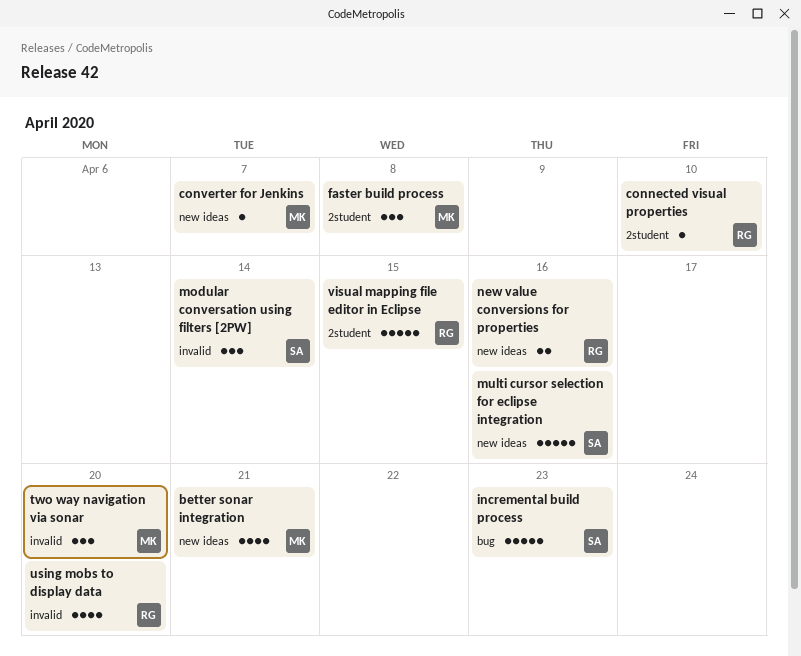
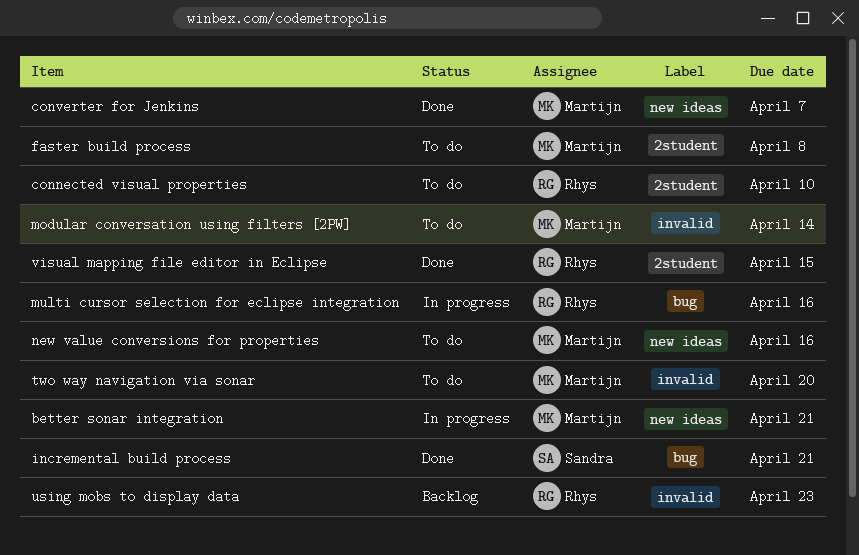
incremental build process, due: Apr 23 -> Apr 21
modular conversation using filters [2PW], owner: Sandra -> Martijn
multi cursor selection for eclipse integration, owner: Sandra -> Rhys
multi cursor selection for eclipse integration, label: new ideas -> bug
new value conversions for properties, owner: Rhys -> Martijn
using mobs to display data, due: Apr 20 -> Apr 23

